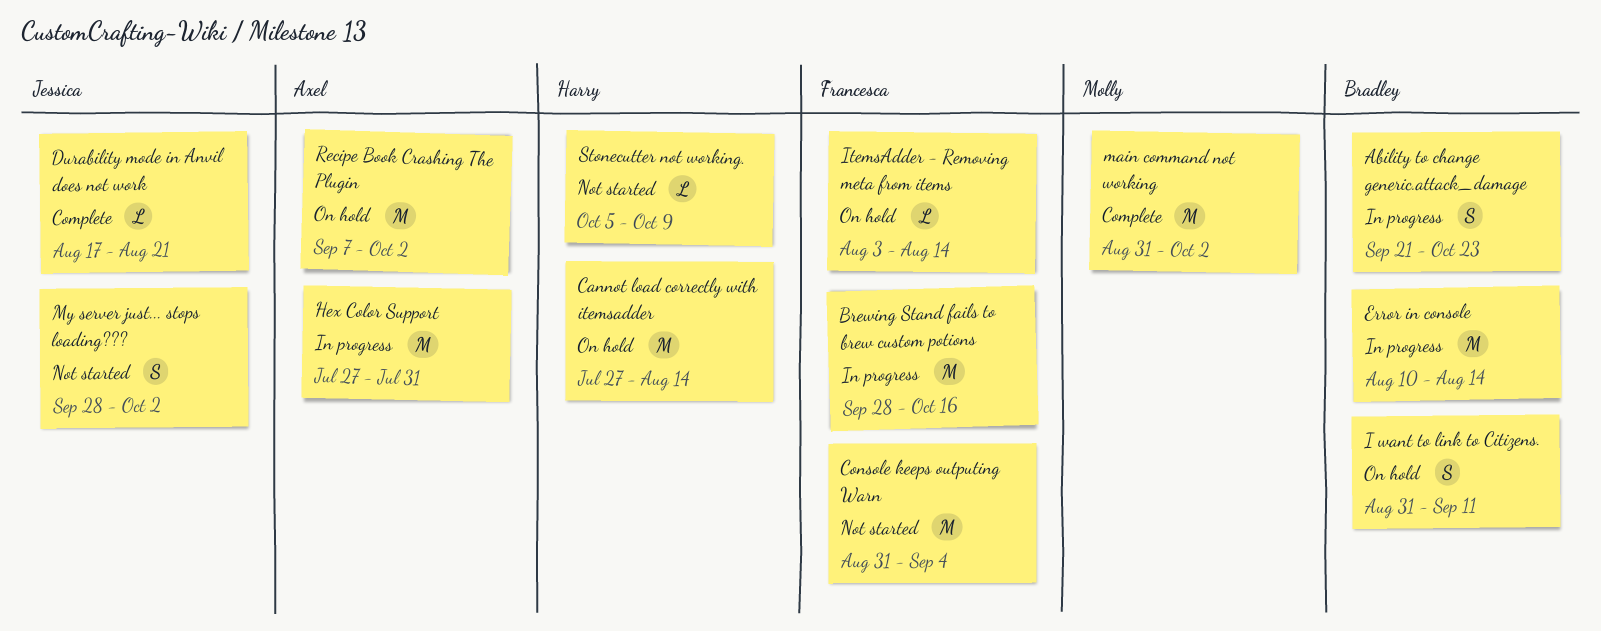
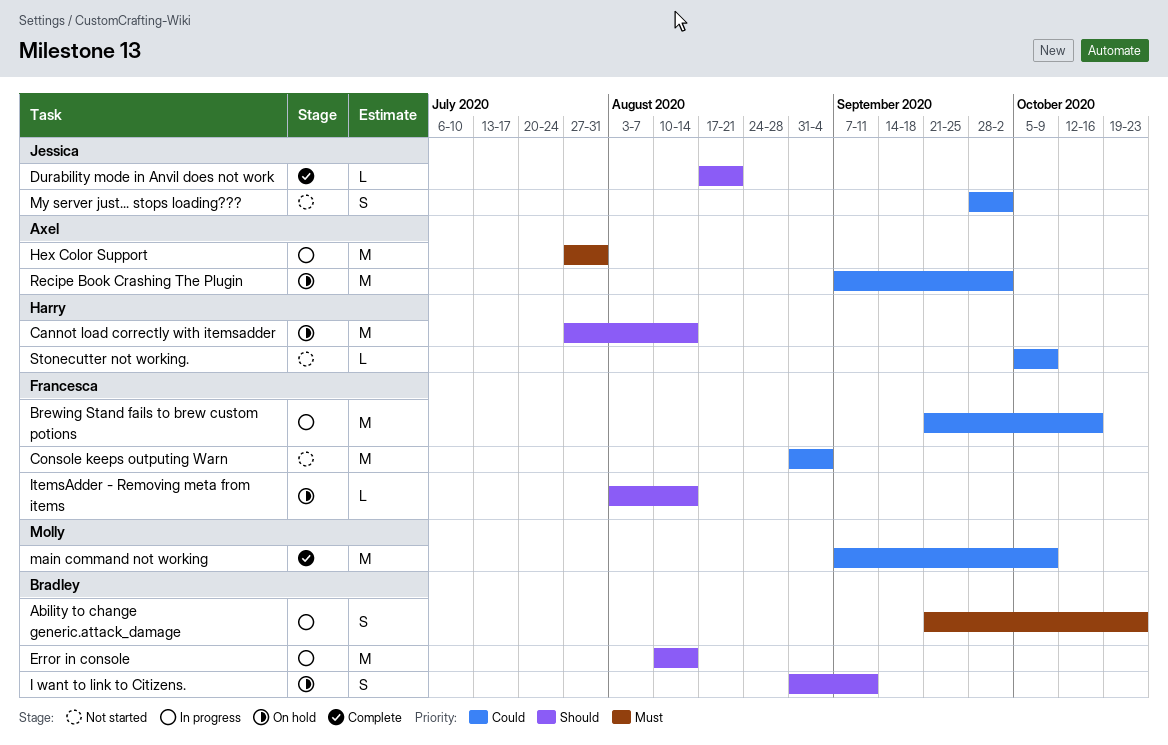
Brewing Stand fails to brew custom potions, start: Sep 28 -> Sep 21
main command not working, start: Aug 31 -> Sep 7
main command not working, due: Oct 2 -> Oct 9

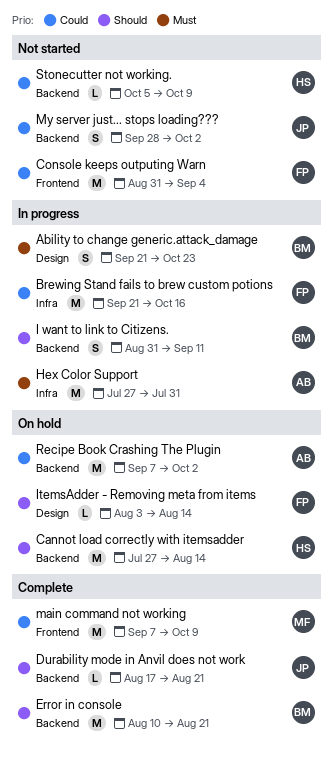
Error in console, status: In progress -> Complete
Error in console, due: Aug 14 -> Aug 21
I want to link to Citizens., status: On hold -> In progress

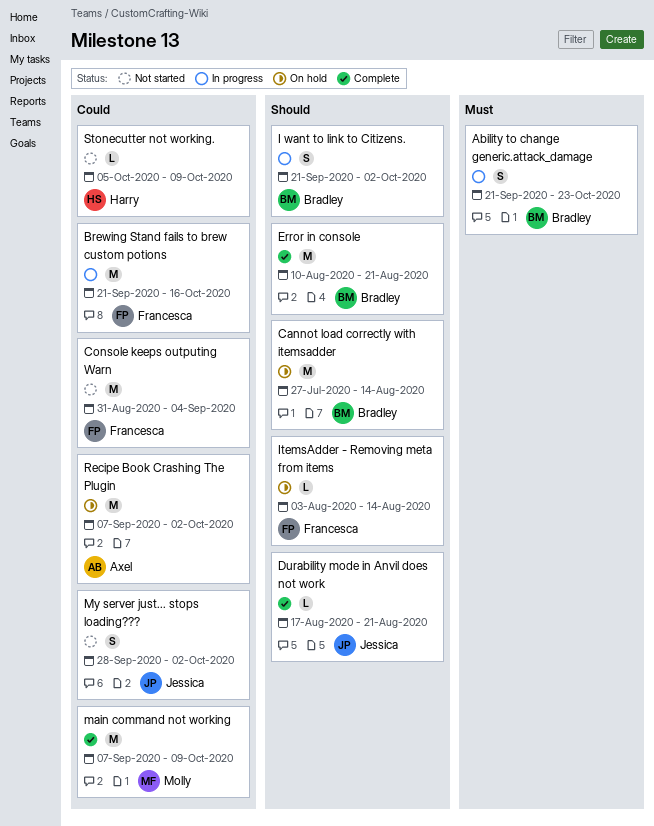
Cannot load correctly with itemsadder, owner: Harry -> Bradley
Hex Color Support: present -> none
I want to link to Citizens., start: Aug 31 -> Sep 21
I want to link to Citizens., due: Sep 11 -> Oct 2

